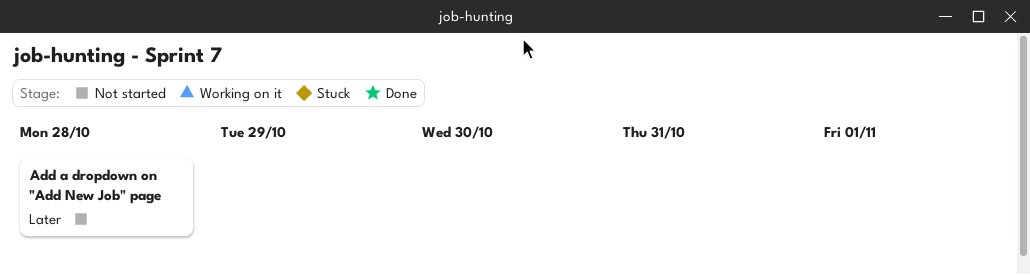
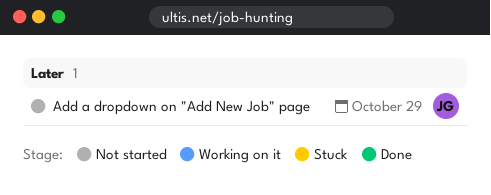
Add a dropdown on "Add New Job" page, due: Oct 28 -> Oct 29

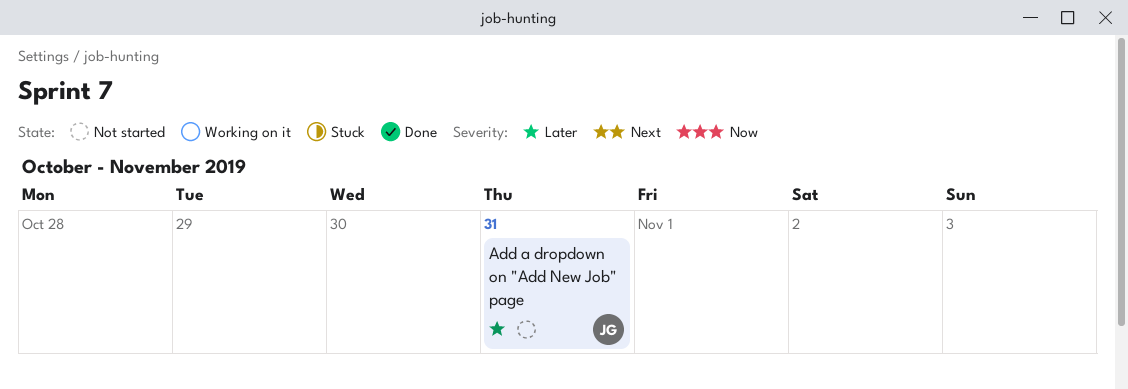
Add a dropdown on "Add New Job" page, due: Oct 29 -> Oct 31

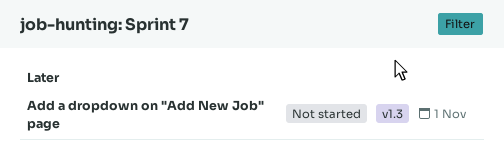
Add a dropdown on "Add New Job" page, due: Oct 31 -> Nov 1

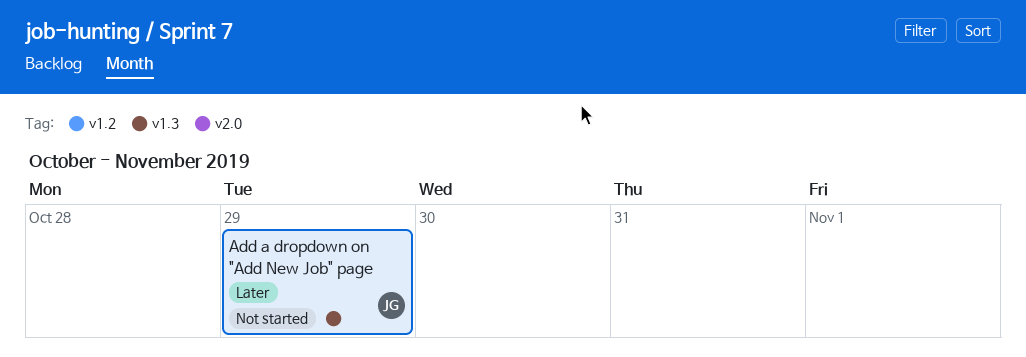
Add a dropdown on "Add New Job" page, due: Nov 1 -> Oct 29

